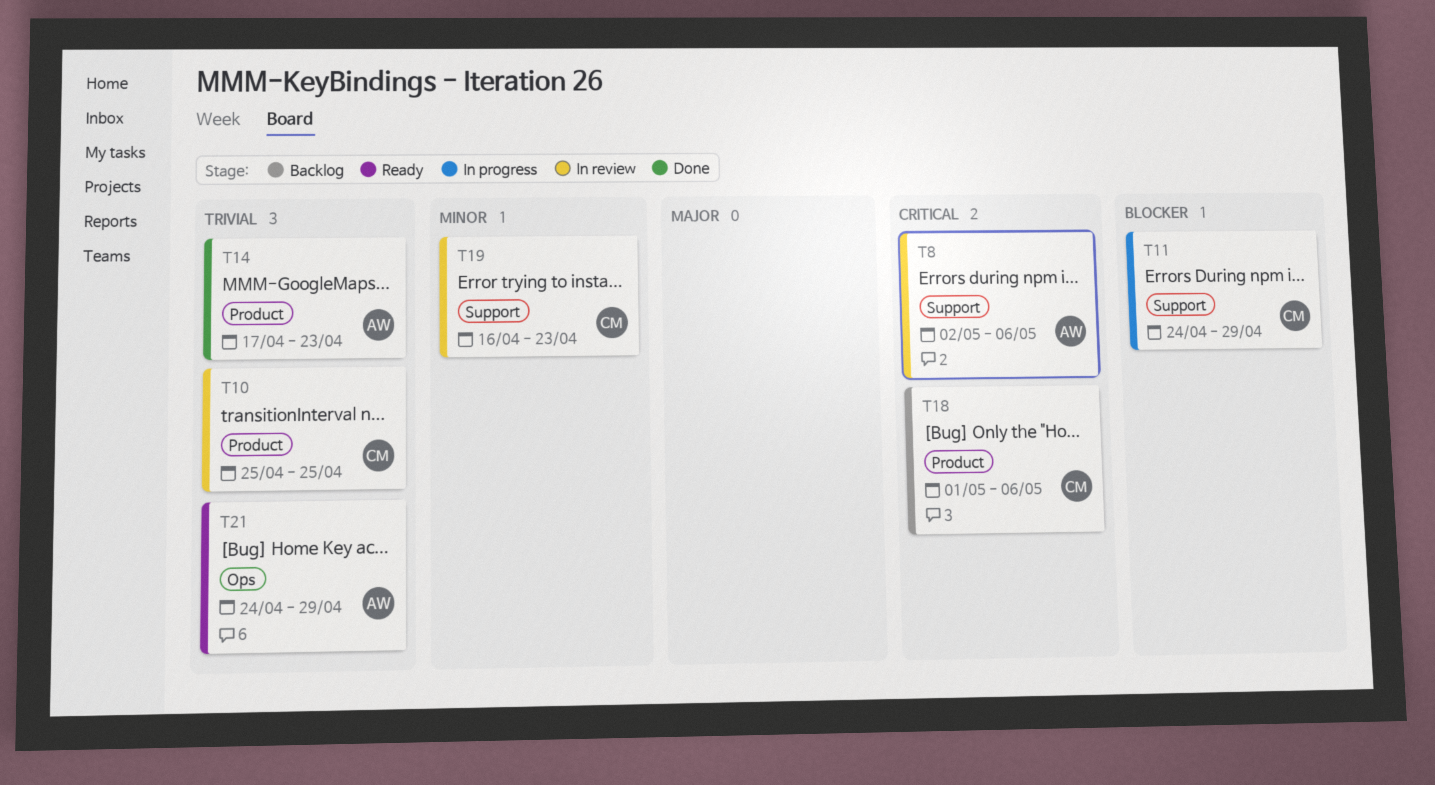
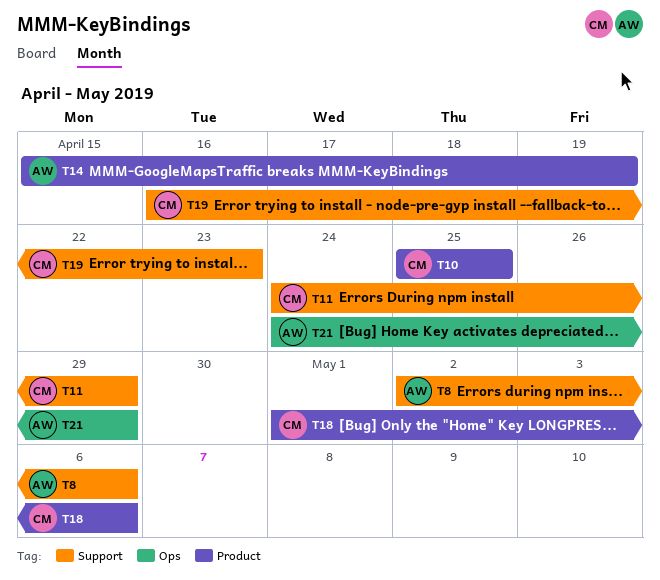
T14, start: Apr 17 -> Apr 15
T14, due: Apr 23 -> Apr 19

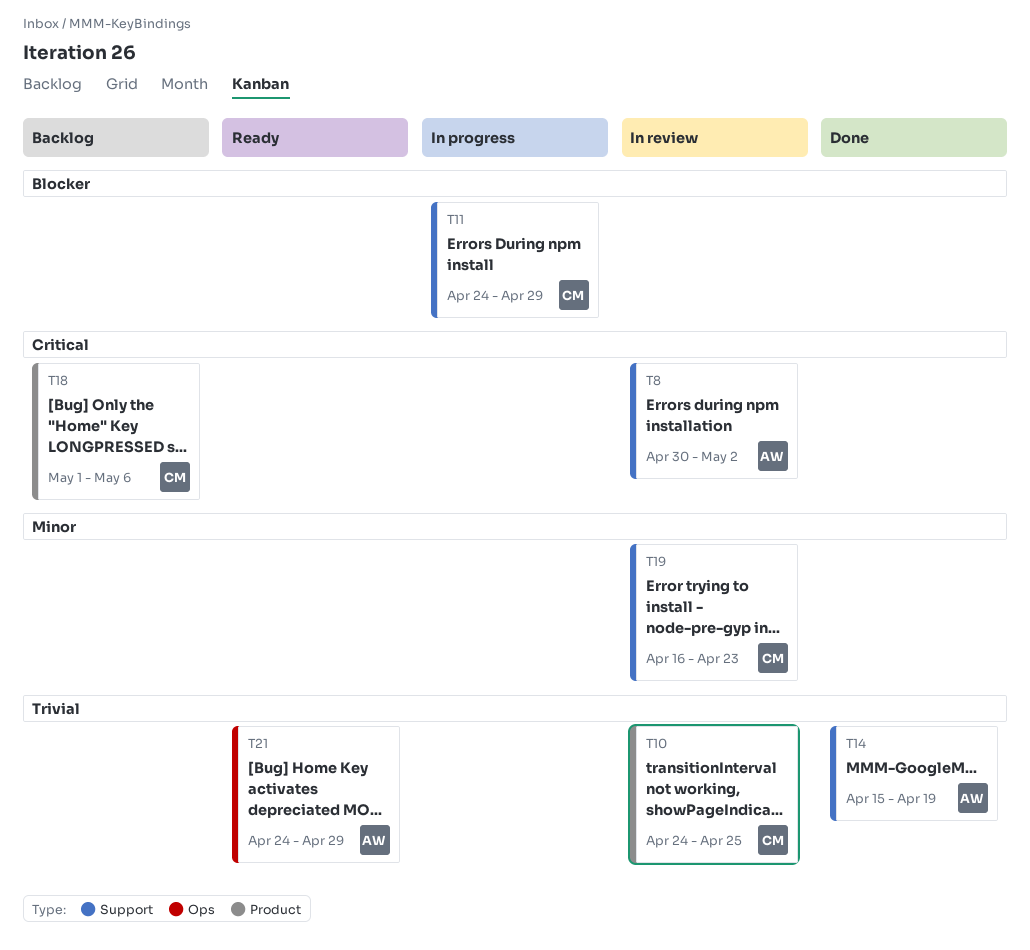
T8, start: May 2 -> Apr 30
T8, due: May 6 -> May 2
T10, start: Apr 25 -> Apr 24
T14, label: Product -> Support

